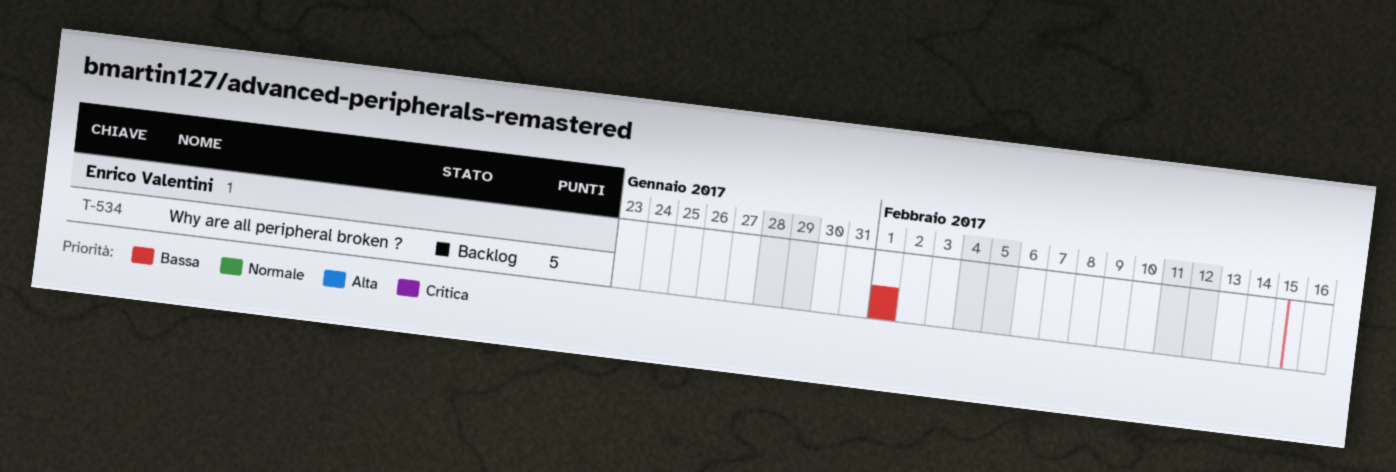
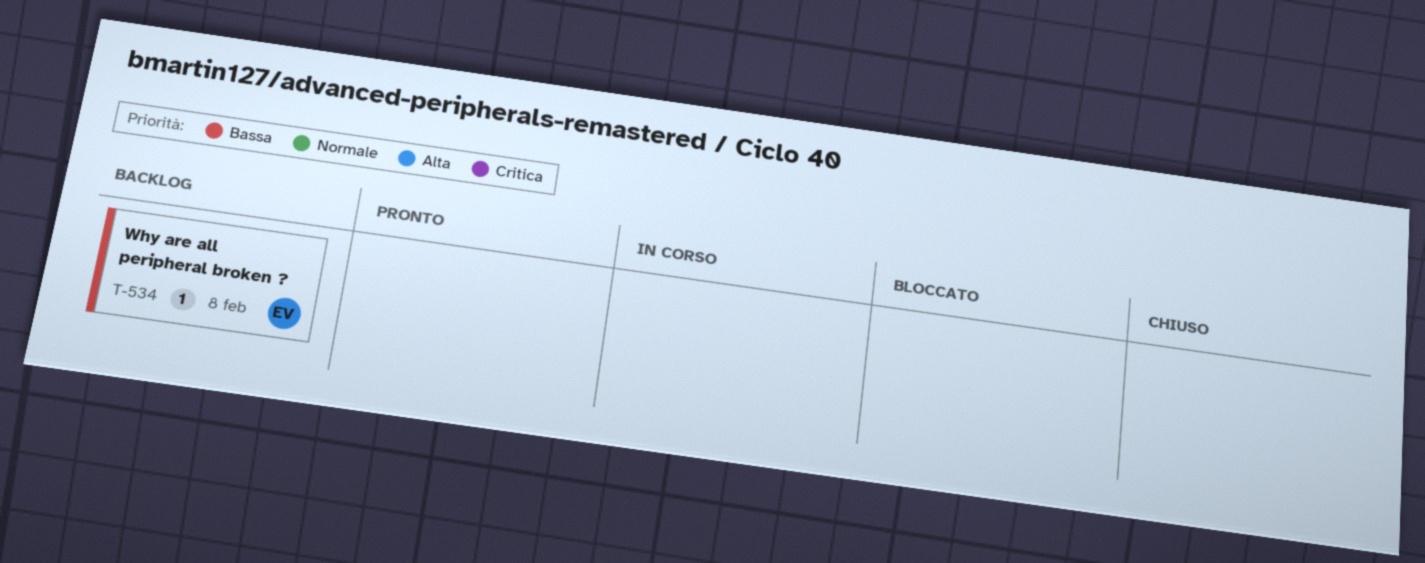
T-534, estimate: 5 -> 1
T-534, due: Feb 1 -> Feb 8

